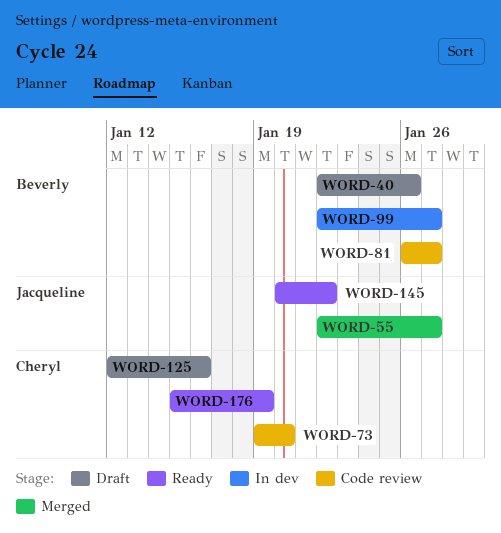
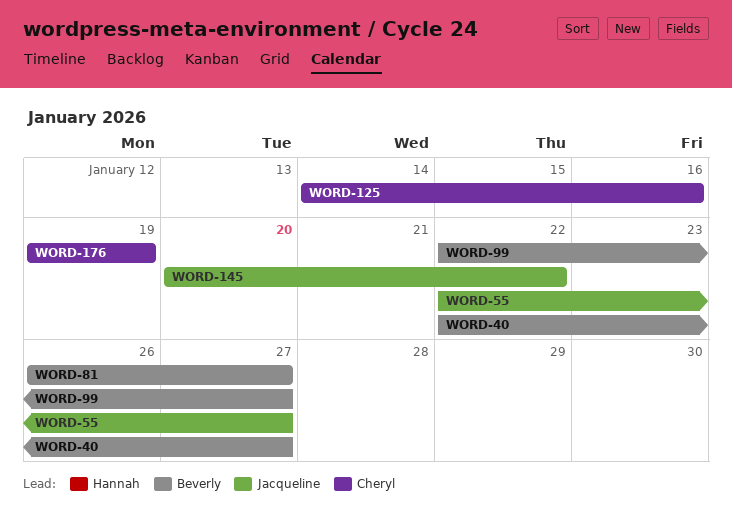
WORD-40, due: Jan 26 -> Jan 27
WORD-73: present -> none
WORD-125, start: Jan 12 -> Jan 14
WORD-176, start: Jan 15 -> Jan 19

